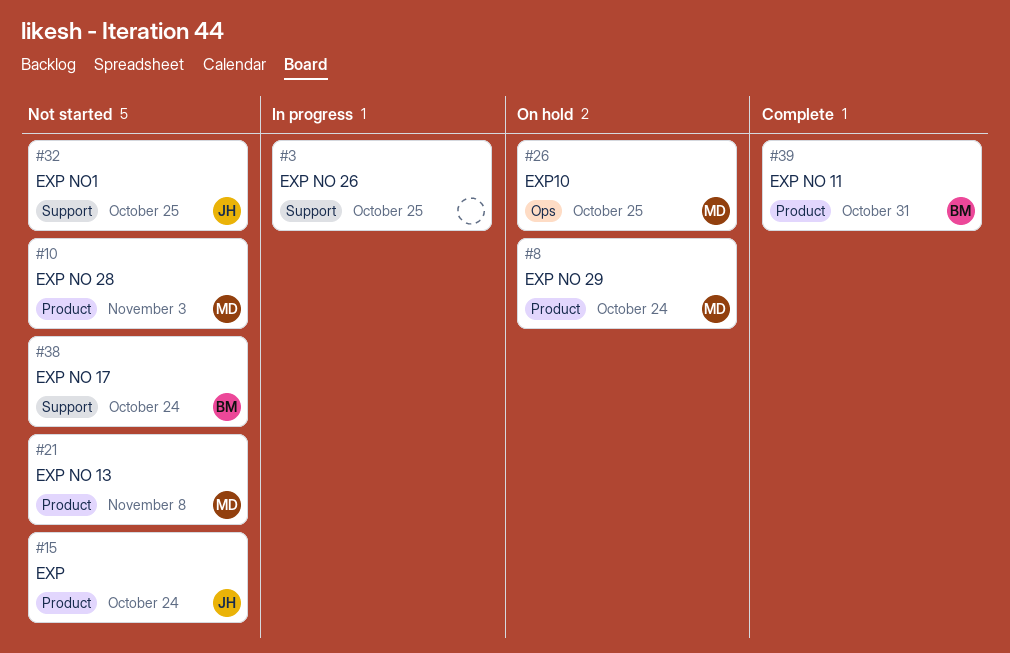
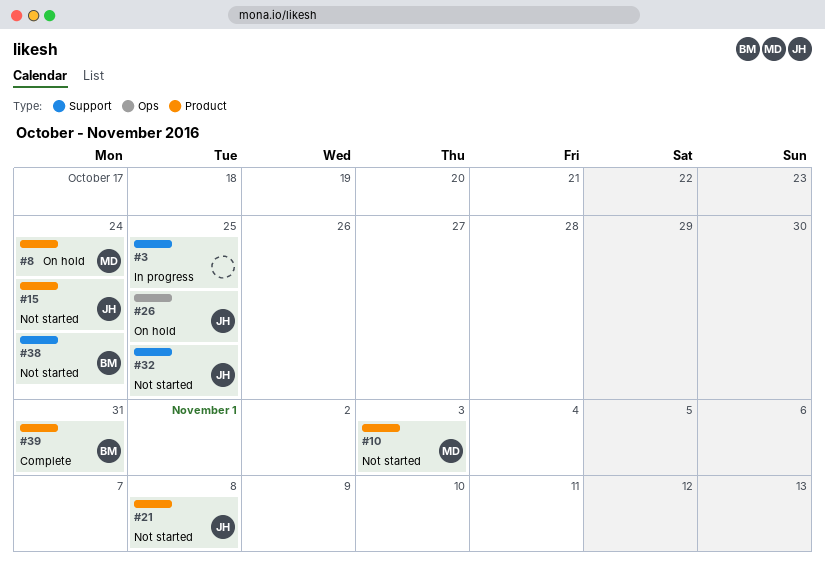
#21, owner: MD -> JH
#26, owner: MD -> JH

